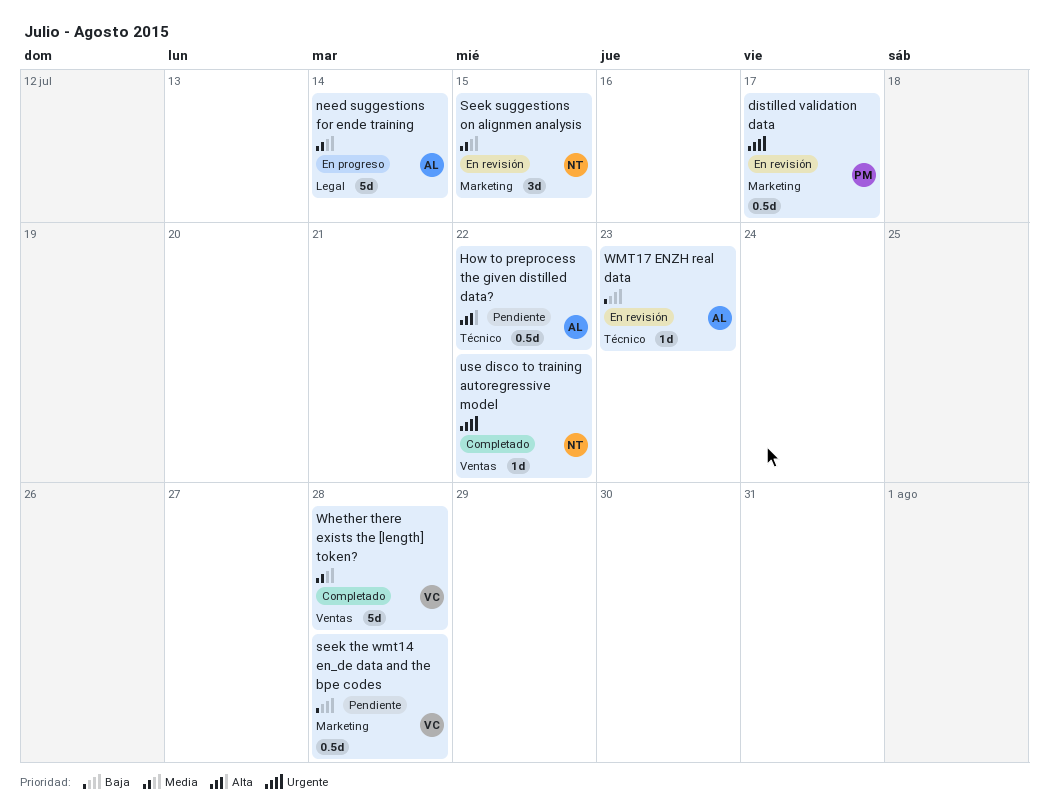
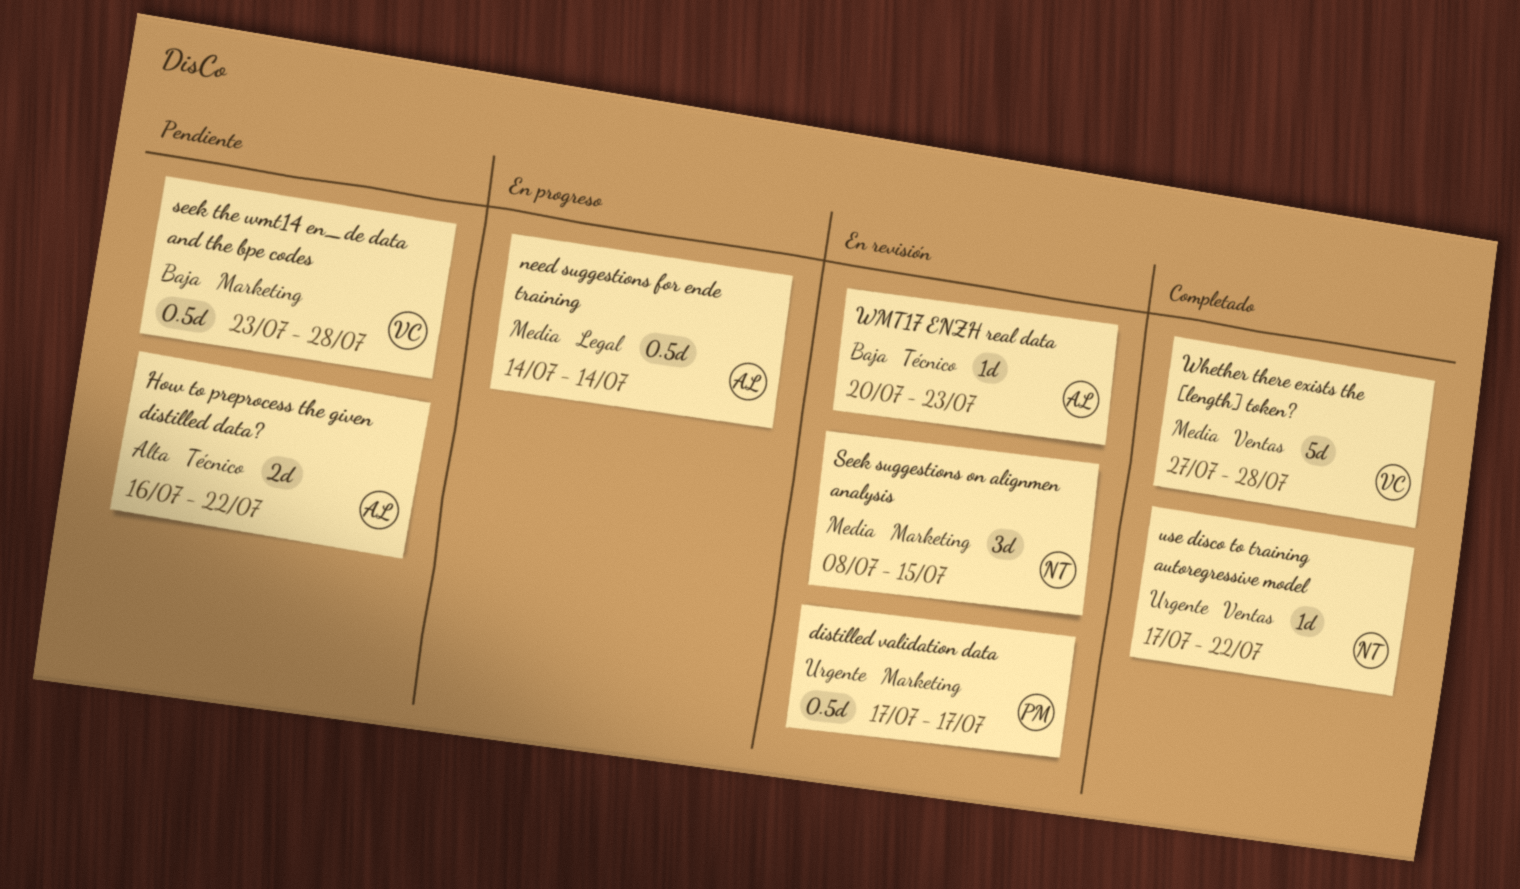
How to preprocess the given distilled data?, estimate: 0.5d -> 2d
need suggestions for ende training, estimate: 5d -> 0.5d

